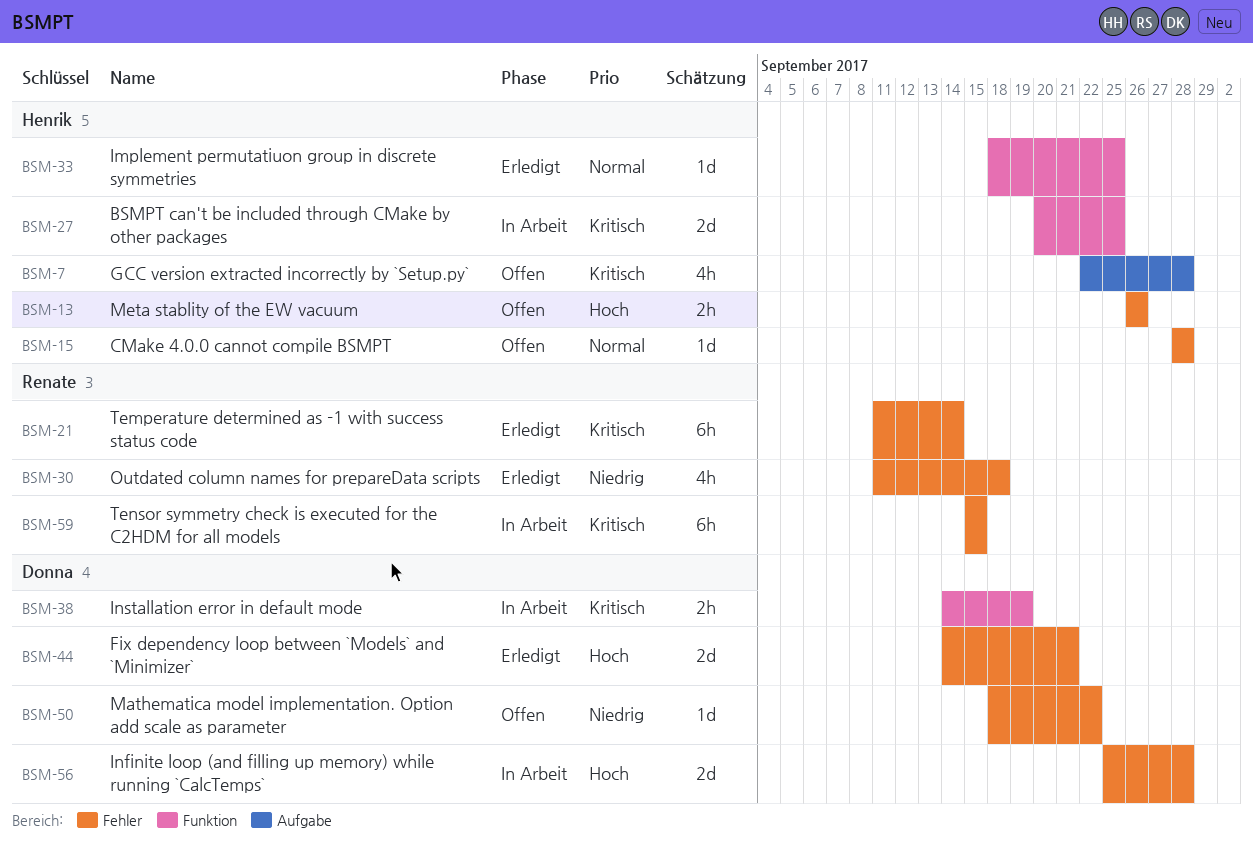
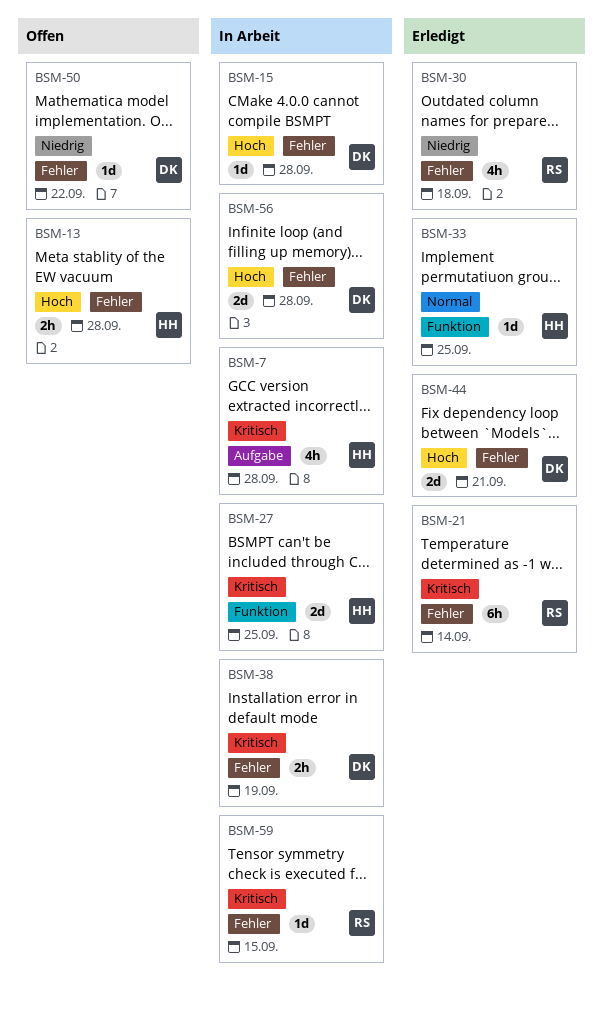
BSM-7, status: Offen -> In Arbeit
BSM-13, due: Sep 26 -> Sep 28
BSM-15, status: Offen -> In Arbeit
BSM-15, owner: Henrik -> Donna
BSM-15, priority: Normal -> Hoch
BSM-38, label: Funktion -> Fehler
BSM-59, estimate: 6h -> 1d

